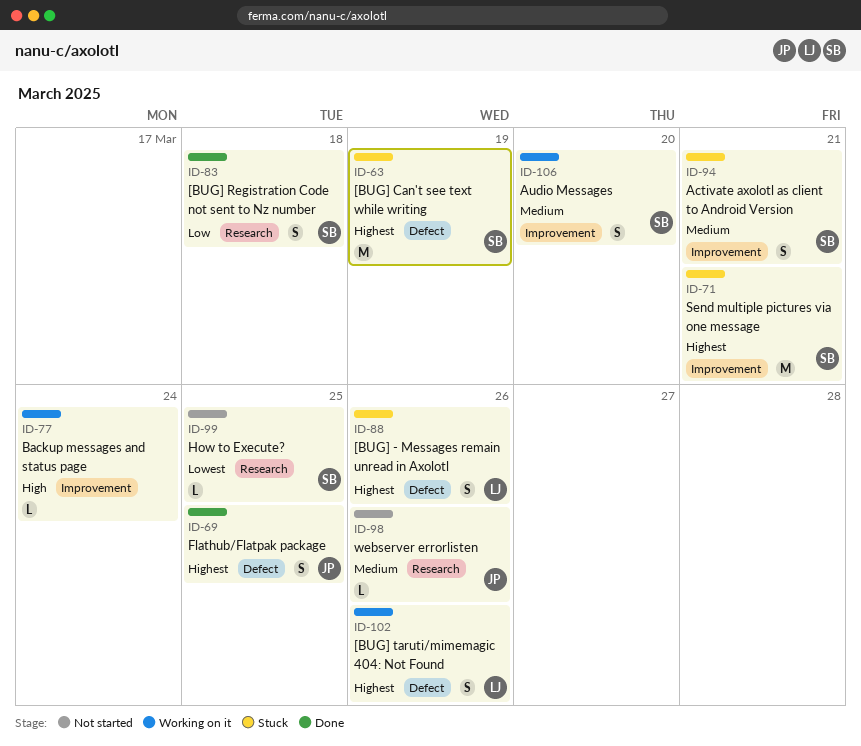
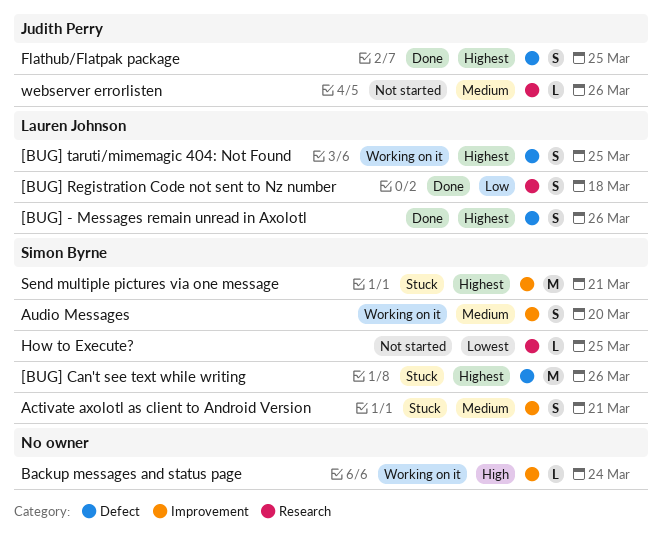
[BUG] - Messages remain unread in Axolotl, status: Stuck -> Done
[BUG] Can't see text while writing, due: Mar 19 -> Mar 26
[BUG] Registration Code not sent to Nz number, owner: Simon Byrne -> Lauren Johnson
[BUG] taruti/mimemagic 404: Not Found, due: Mar 26 -> Mar 25

